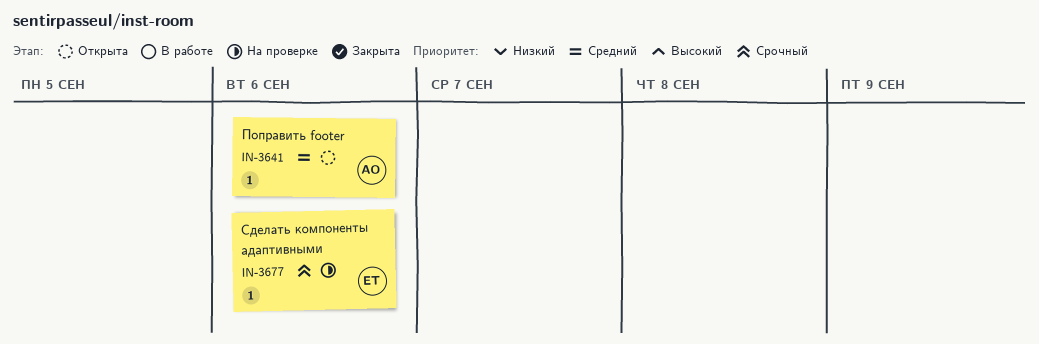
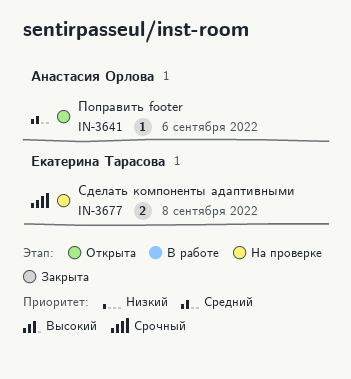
IN-3677, estimate: 1 -> 2
IN-3677, due: Sep 6 -> Sep 8

